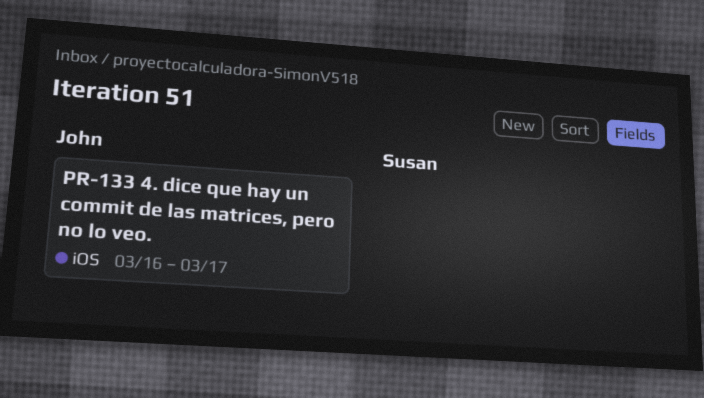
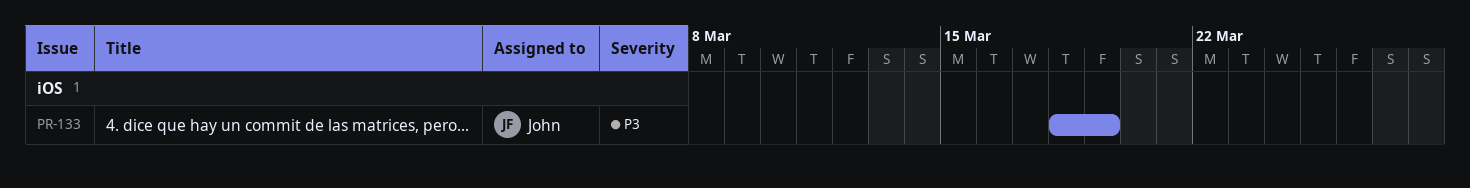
PR-133, start: Mar 16 -> Mar 18
PR-133, due: Mar 17 -> Mar 19

